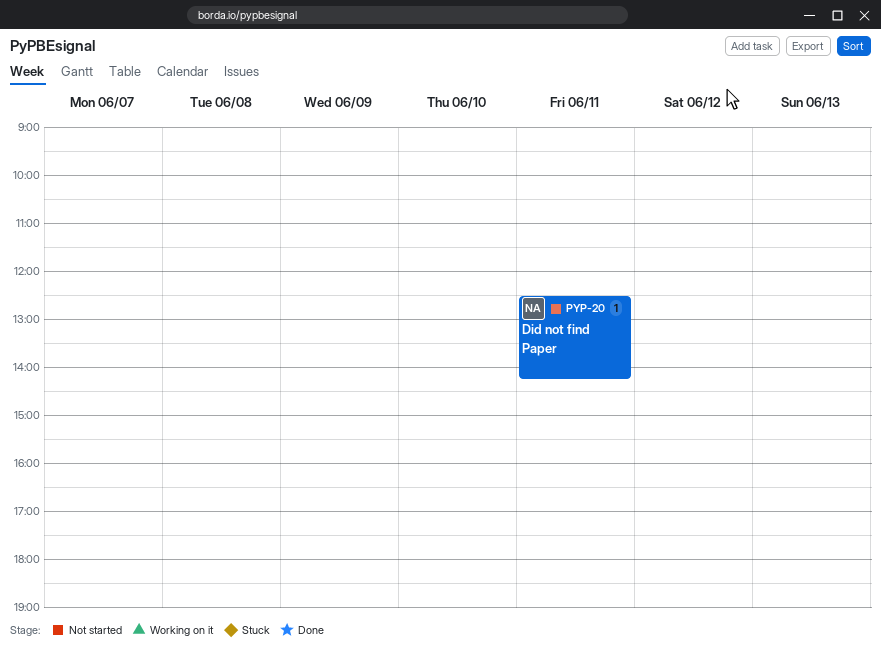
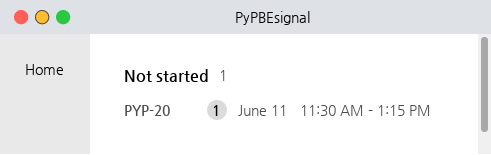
PYP-20, begins: 12:30 -> 11:30
PYP-20, ends: 14:15 -> 13:15

